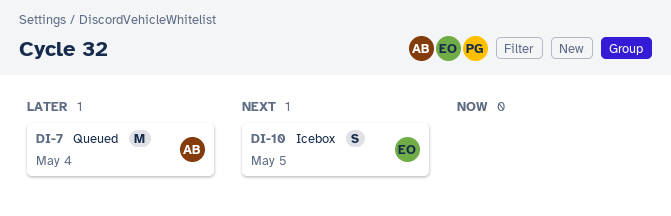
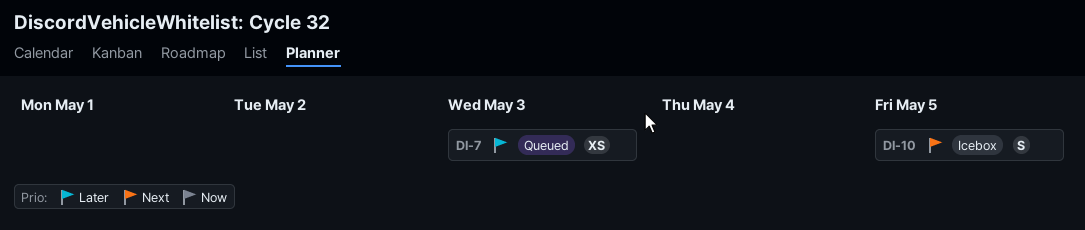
DI-7, estimate: M -> XS
DI-7, due: May 4 -> May 3

